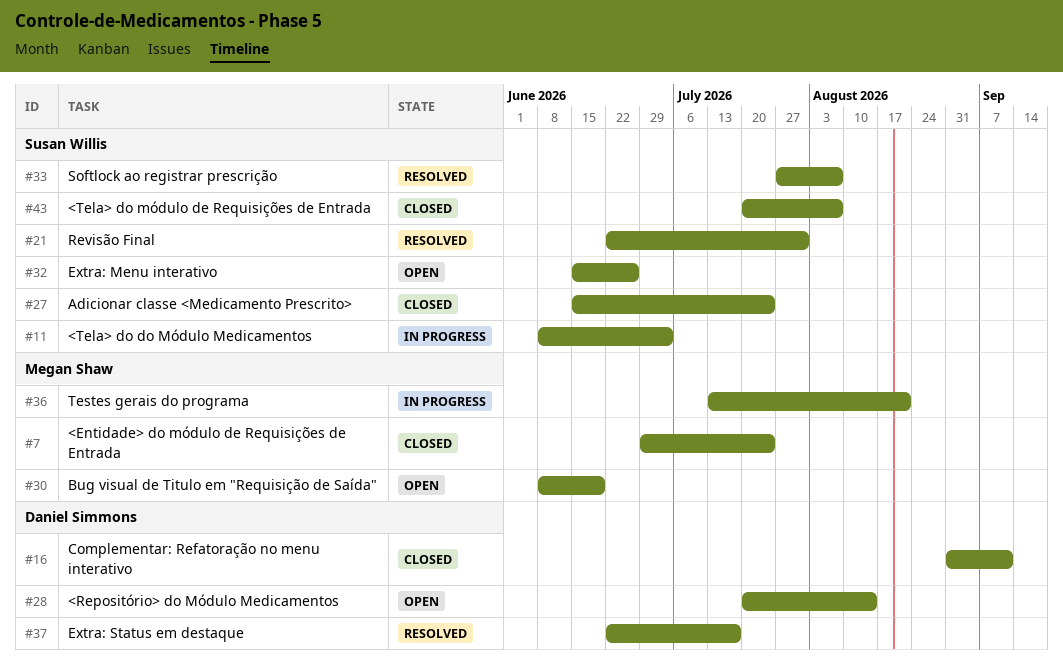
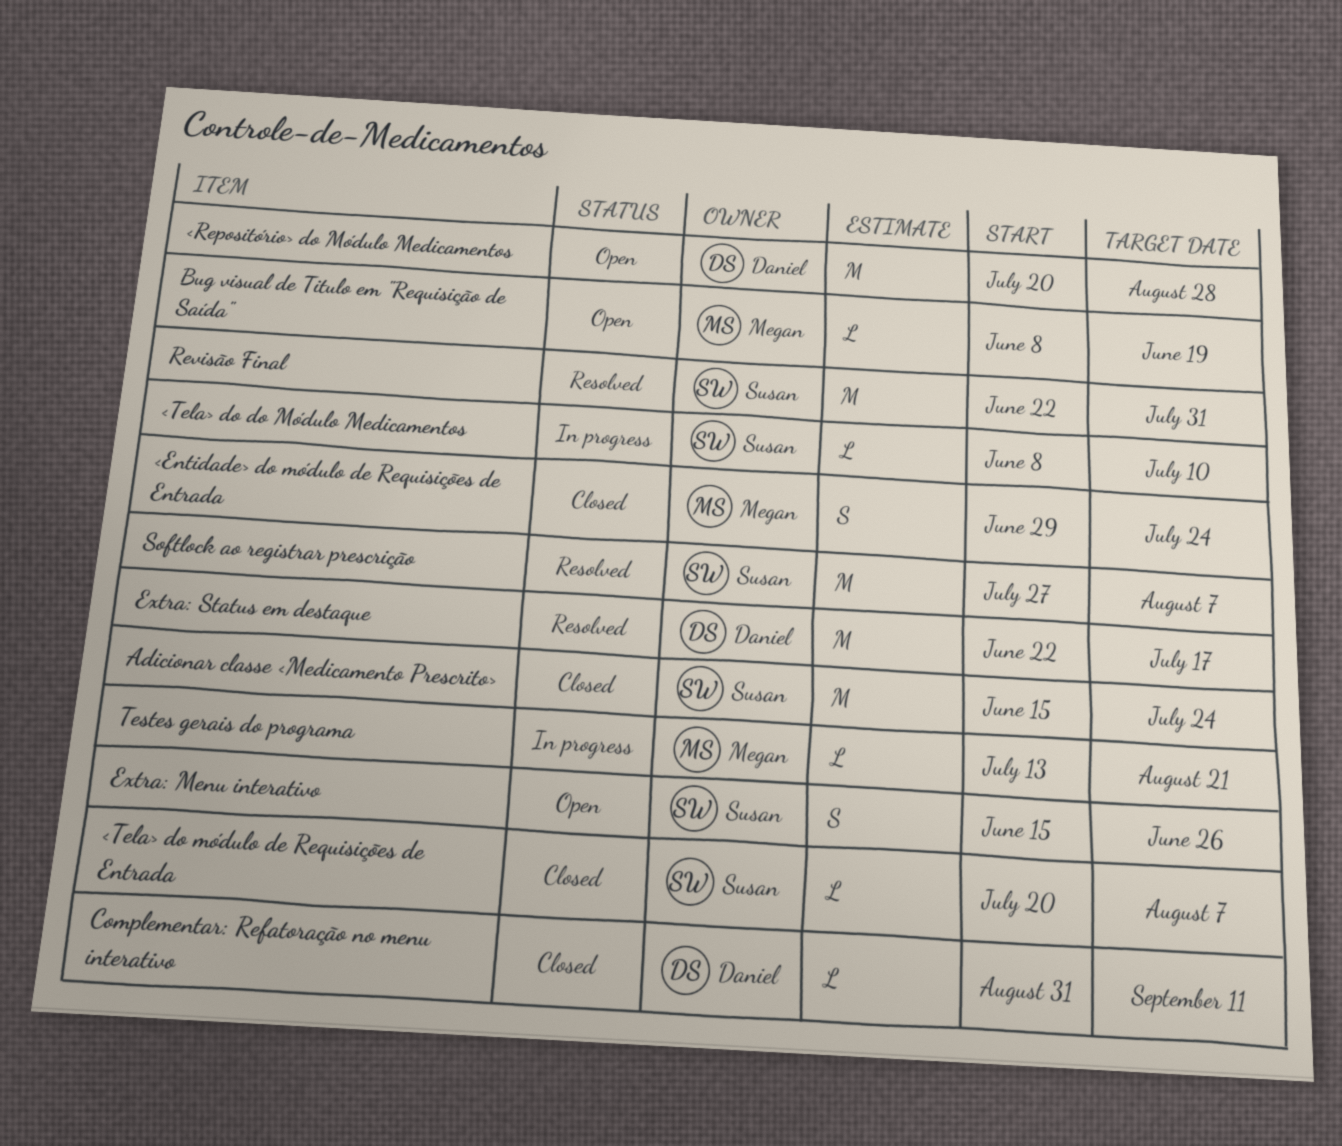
<Repositório> do Módulo Medicamentos, due: Aug 14 -> Aug 28
<Tela> do do Módulo Medicamentos, due: Jul 3 -> Jul 10

